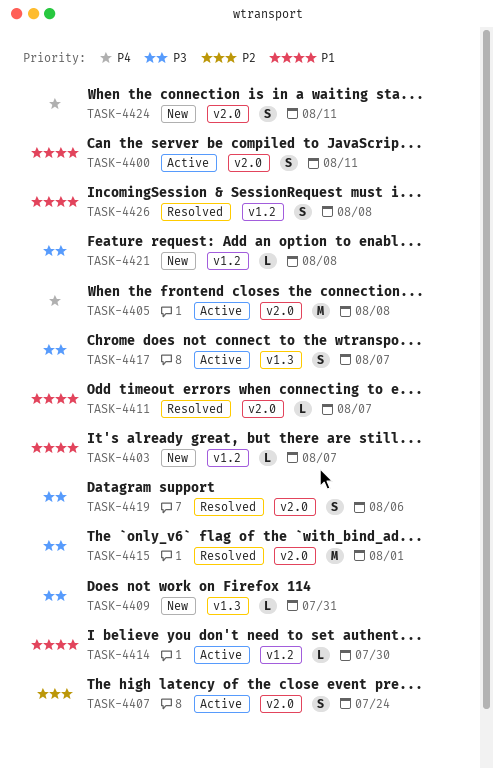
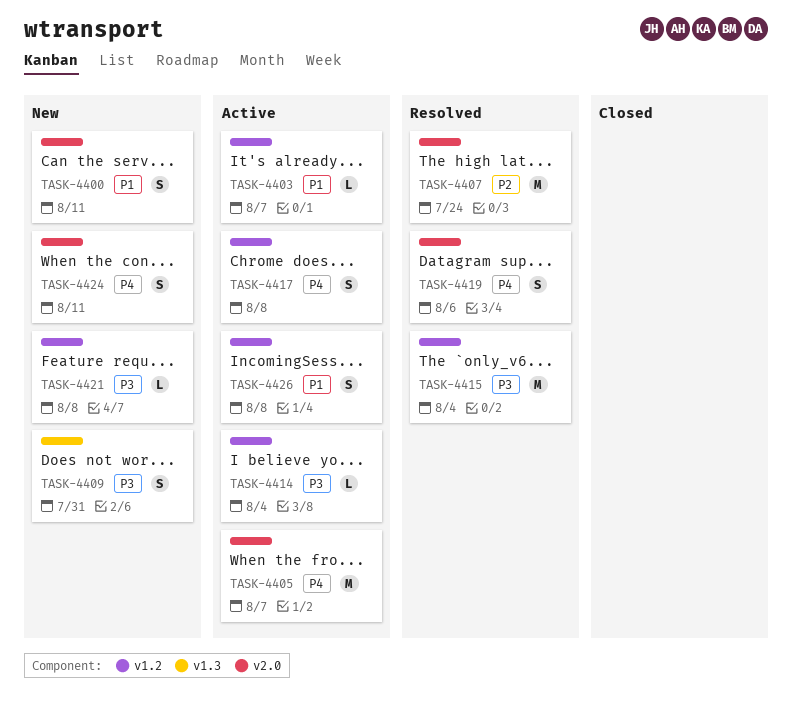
TASK-4400, status: Active -> New
TASK-4403, status: New -> Active
TASK-4405, due: Aug 8 -> Aug 7
TASK-4407, status: Active -> Resolved
TASK-4407, estimate: S -> M
TASK-4409, estimate: L -> S
TASK-4411: present -> none
TASK-4414, priority: P1 -> P3
TASK-4414, due: Jul 30 -> Aug 4
TASK-4415, label: v2.0 -> v1.2
TASK-4415, due: Aug 1 -> Aug 4
TASK-4417, priority: P3 -> P4
TASK-4417, label: v1.3 -> v1.2
TASK-4417, due: Aug 7 -> Aug 8
TASK-4419, priority: P3 -> P4
TASK-4426, status: Resolved -> Active

